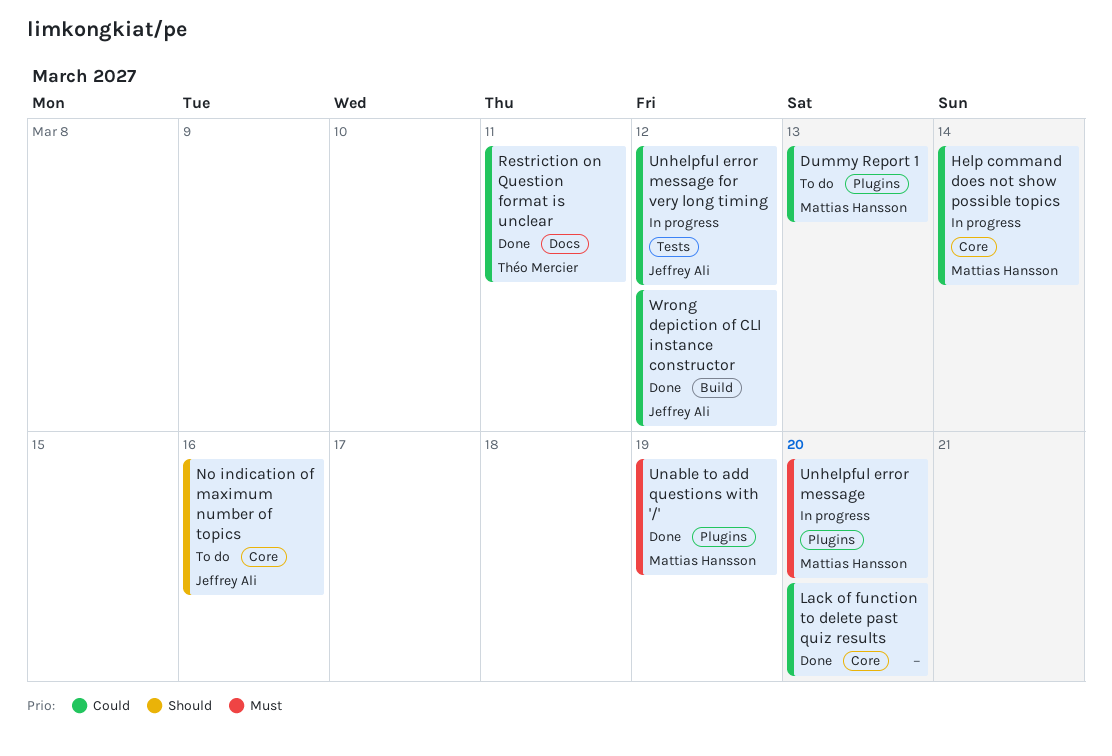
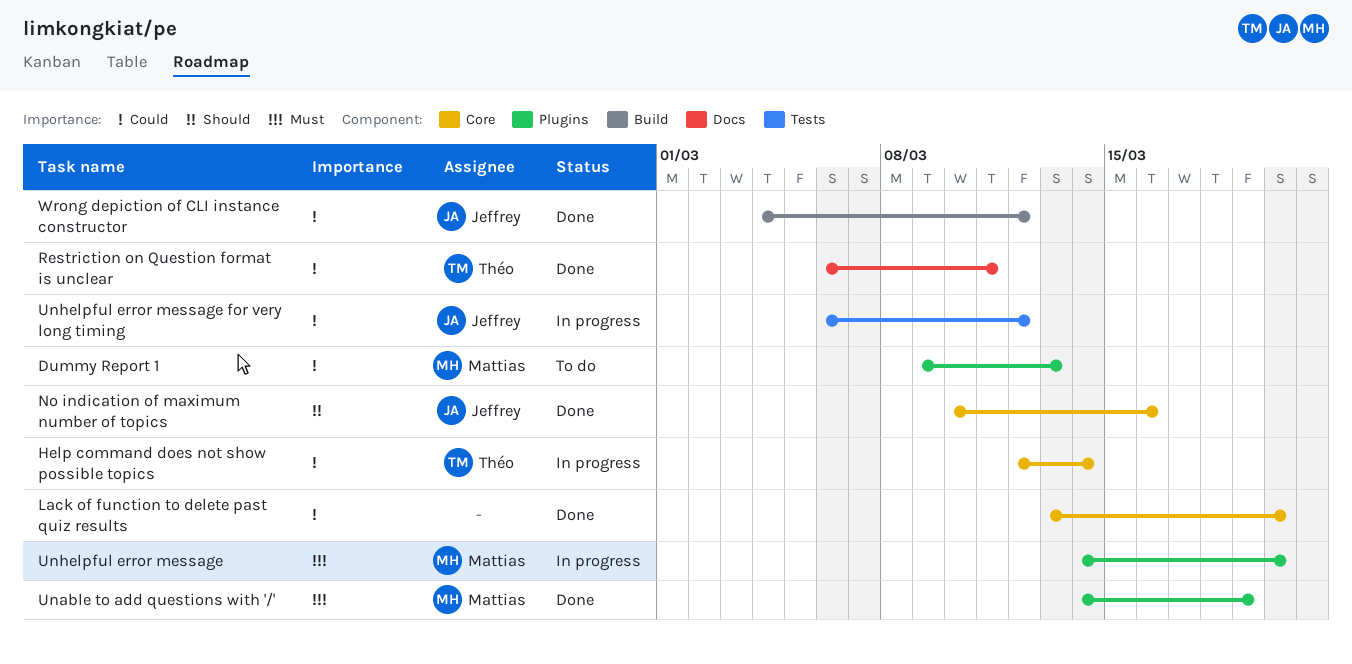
Help command does not show possible topics, owner: Mattias Hansson -> Théo Mercier
No indication of maximum number of topics, status: To do -> Done

